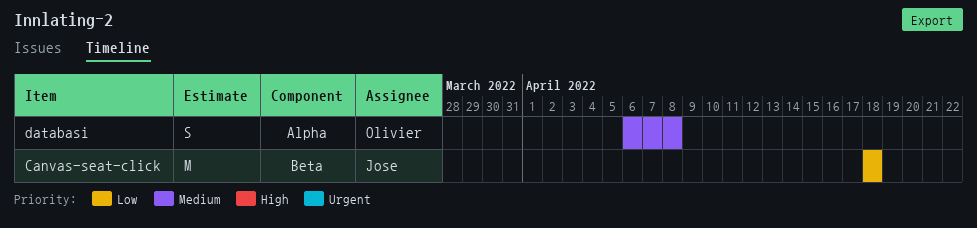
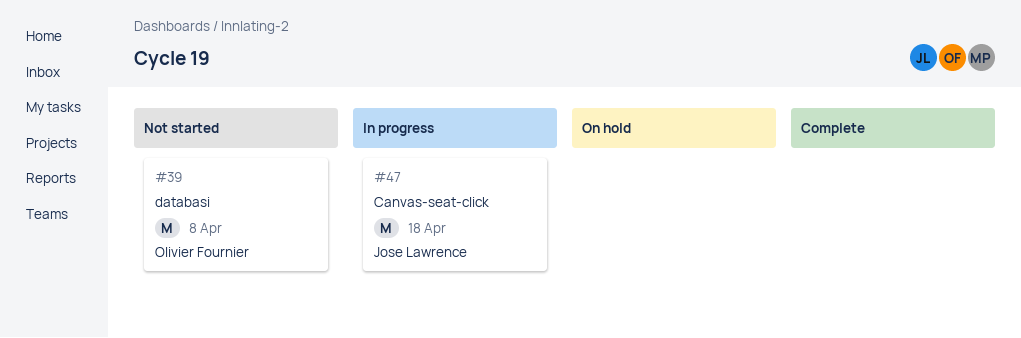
databasi, estimate: S -> M

